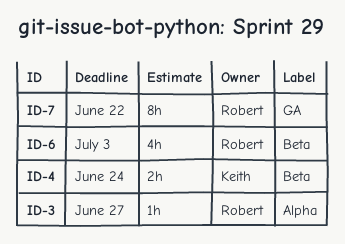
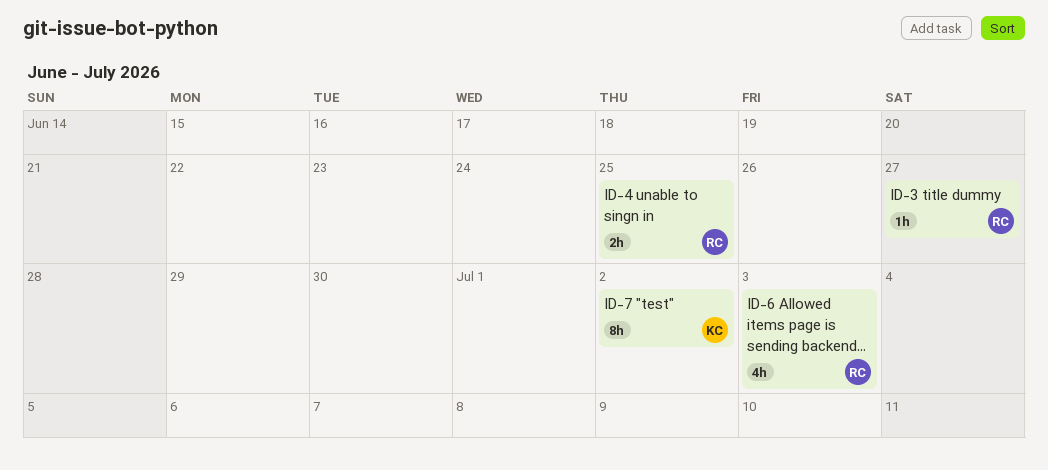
ID-4, owner: Keith -> Robert
ID-4, due: Jun 24 -> Jun 25
ID-7, owner: Robert -> Keith
ID-7, due: Jun 22 -> Jul 2

